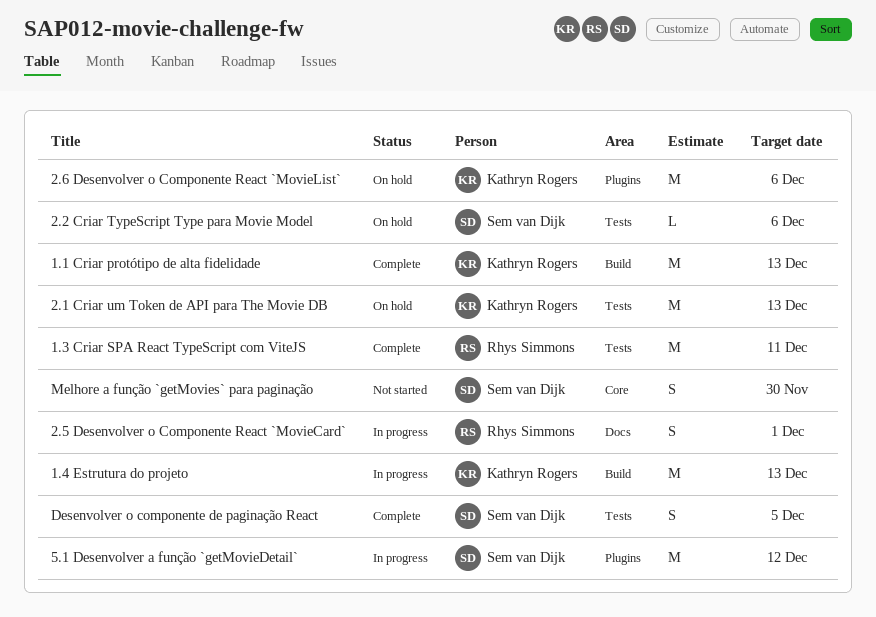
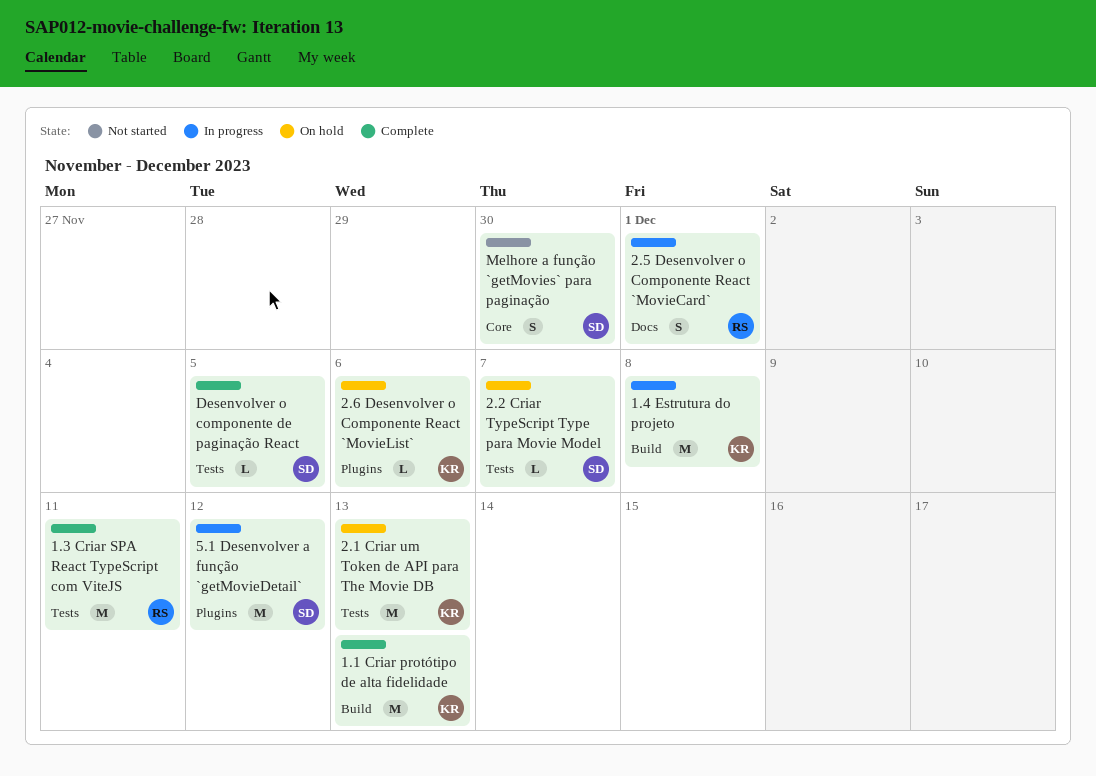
1.4 Estrutura do projeto, due: Dec 13 -> Dec 8
2.2 Criar TypeScript Type para Movie Model, due: Dec 6 -> Dec 7
2.6 Desenvolver o Componente React `MovieList`, estimate: M -> L
Desenvolver o componente de paginação React, estimate: S -> L

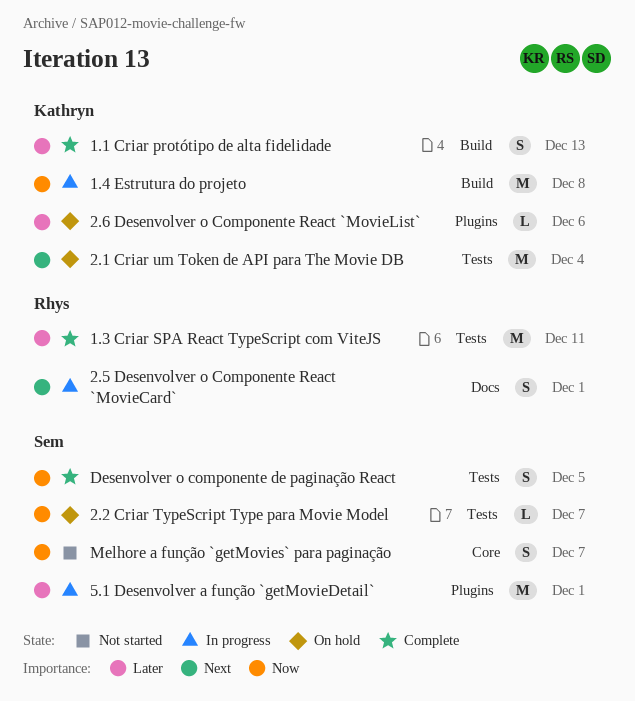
1.1 Criar protótipo de alta fidelidade, estimate: M -> S
2.1 Criar um Token de API para The Movie DB, due: Dec 13 -> Dec 4
5.1 Desenvolver a função `getMovieDetail`, due: Dec 12 -> Dec 1
Desenvolver o componente de paginação React, estimate: L -> S
Melhore a função `getMovies` para paginação, due: Nov 30 -> Dec 7

